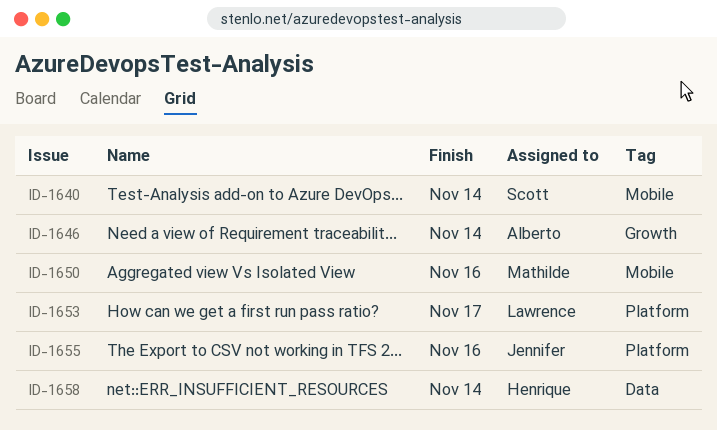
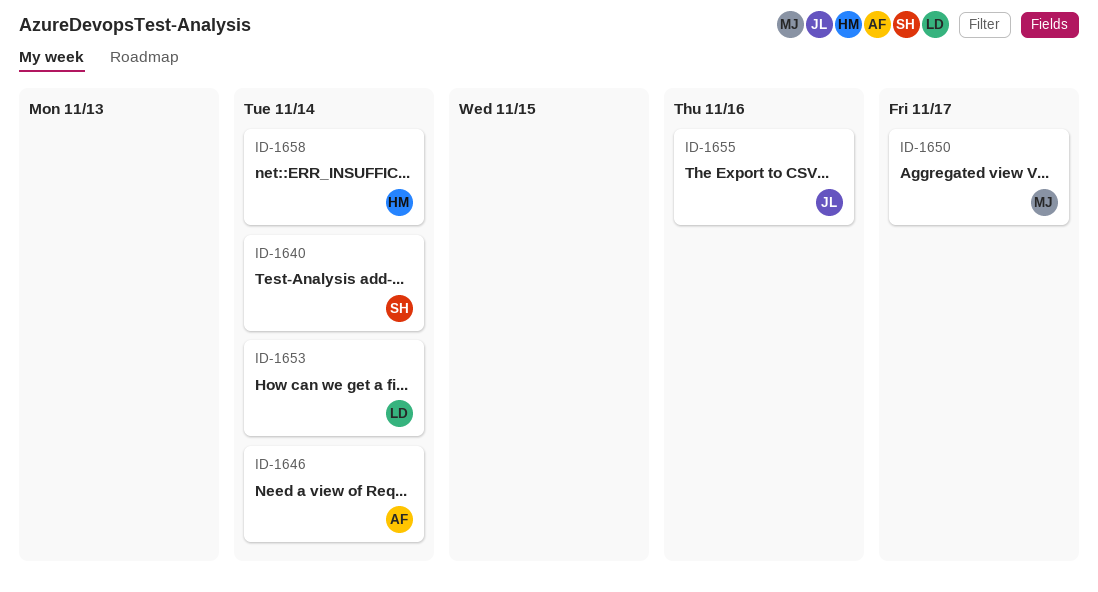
ID-1650, due: Nov 16 -> Nov 17
ID-1653, due: Nov 17 -> Nov 14

